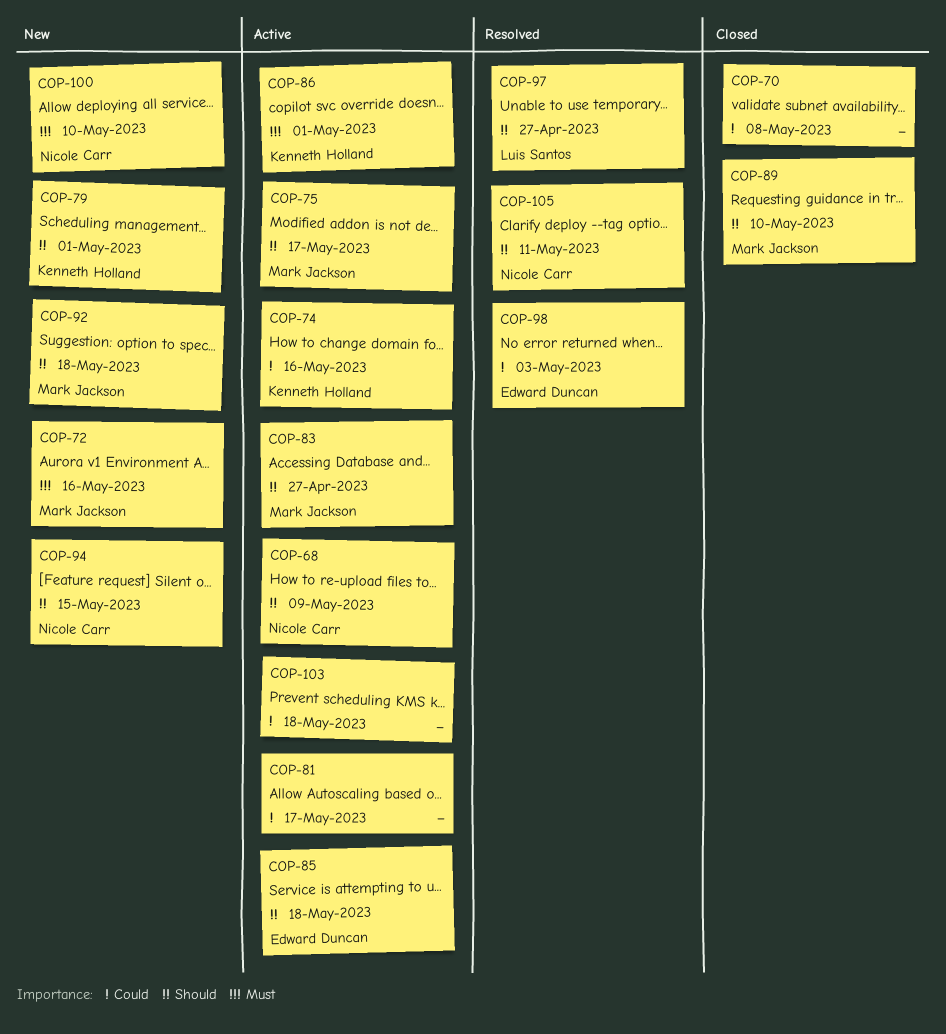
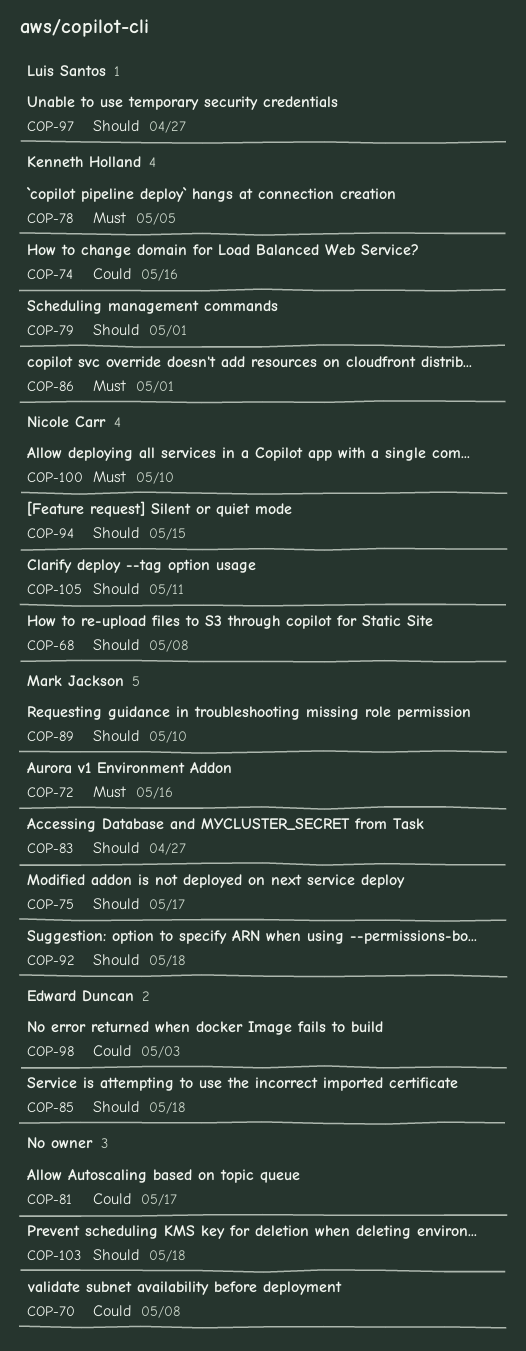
COP-68, due: May 9 -> May 8
COP-78: none -> present
COP-103, priority: Could -> Should

